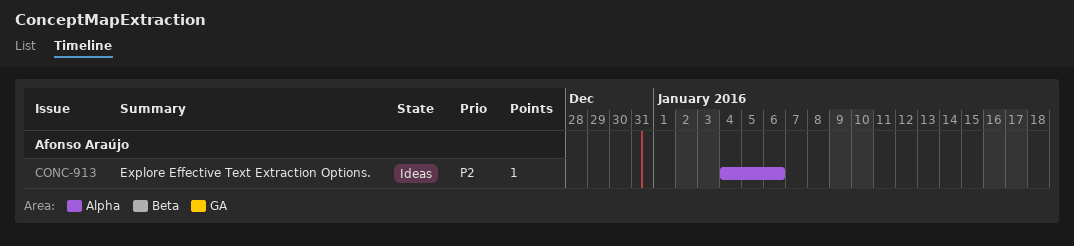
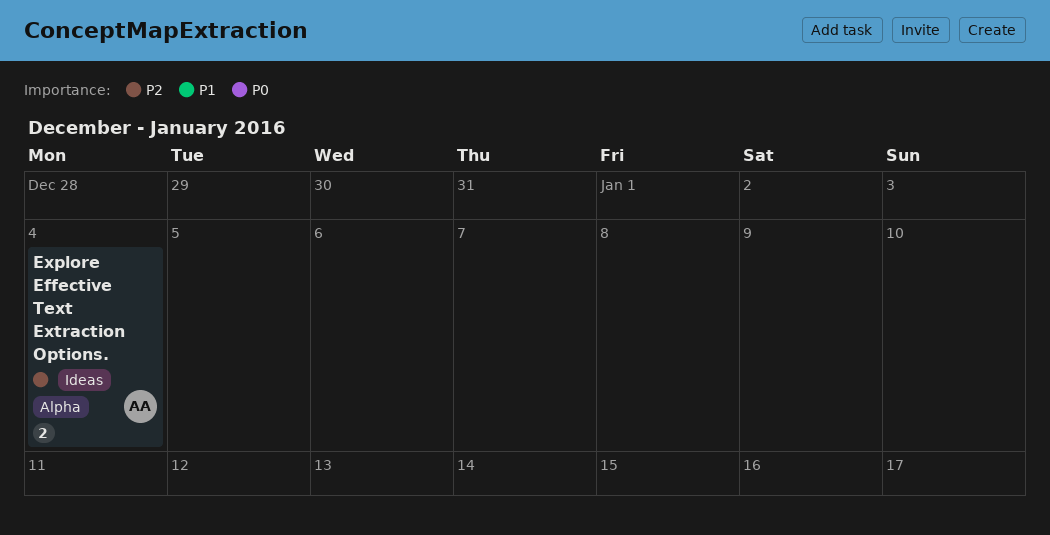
Explore Effective Text Extraction Options., estimate: 1 -> 2
Explore Effective Text Extraction Options., due: Jan 6 -> Jan 4

